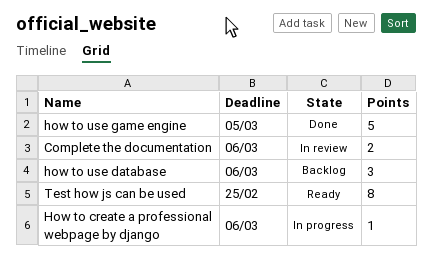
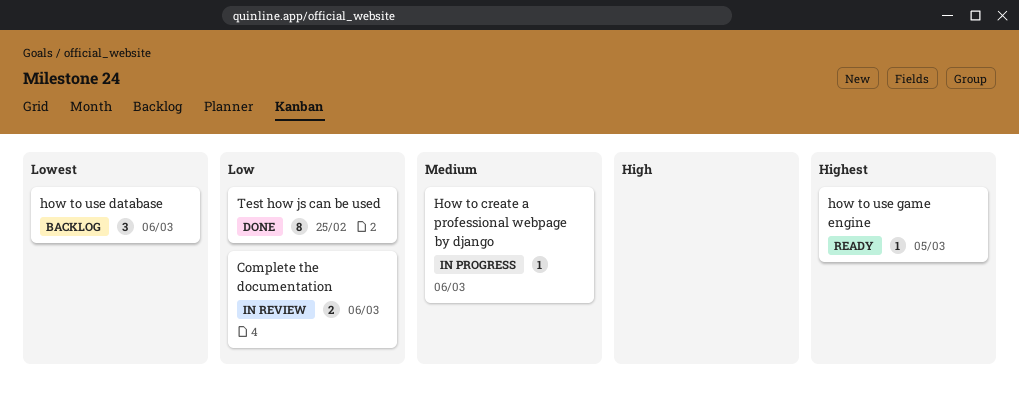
how to use game engine, status: Done -> Ready
how to use game engine, estimate: 5 -> 1
Test how js can be used, status: Ready -> Done

